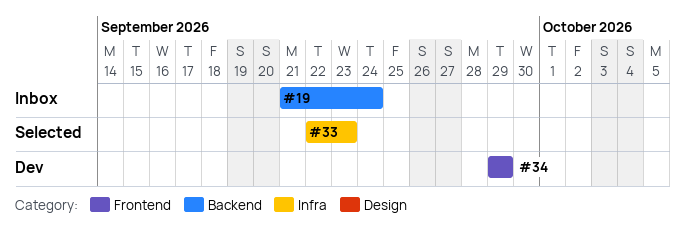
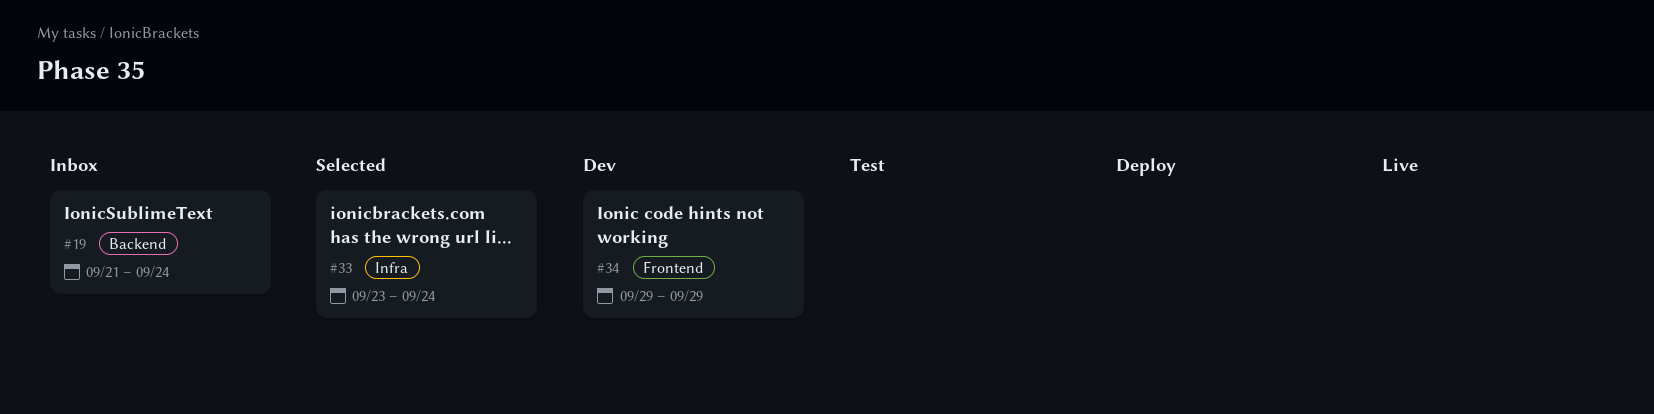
#33, start: Sep 22 -> Sep 23
#33, due: Sep 23 -> Sep 24

